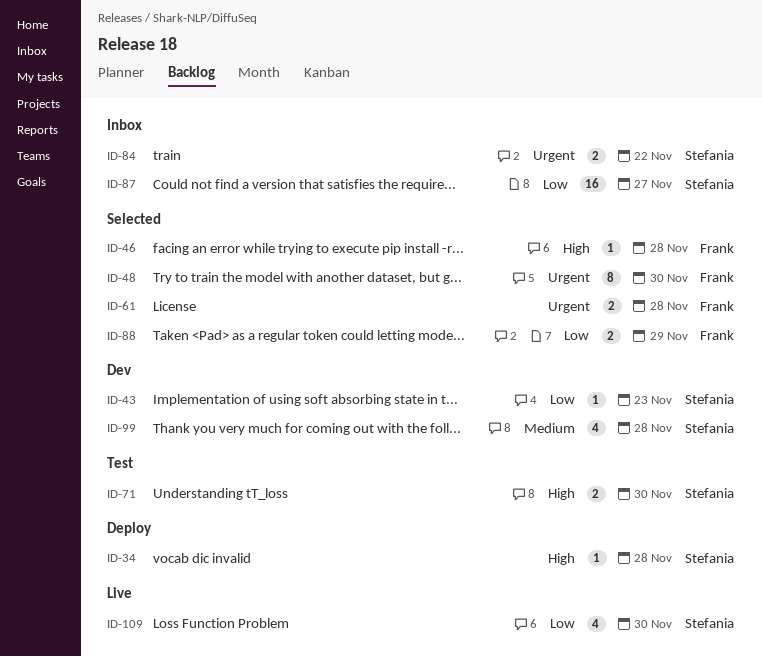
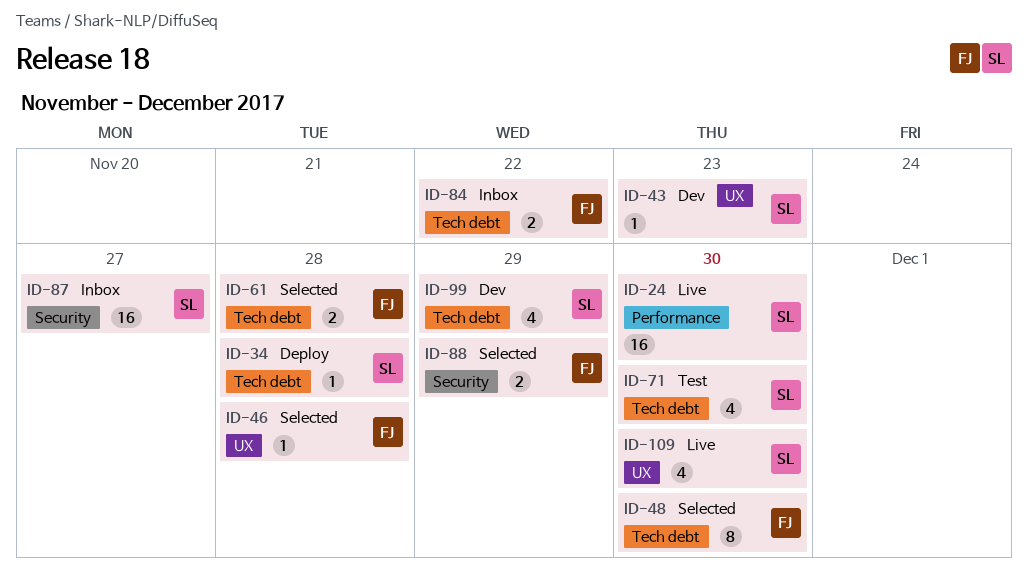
ID-24: none -> present
ID-71, estimate: 2 -> 4
ID-84, owner: Stefania -> Frank
ID-99, due: Nov 28 -> Nov 29

